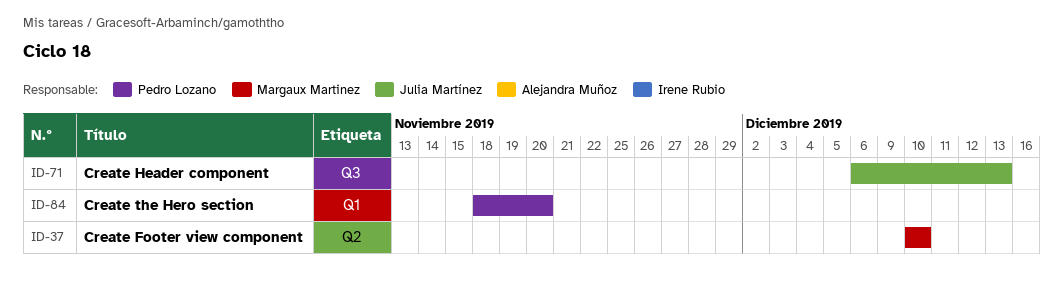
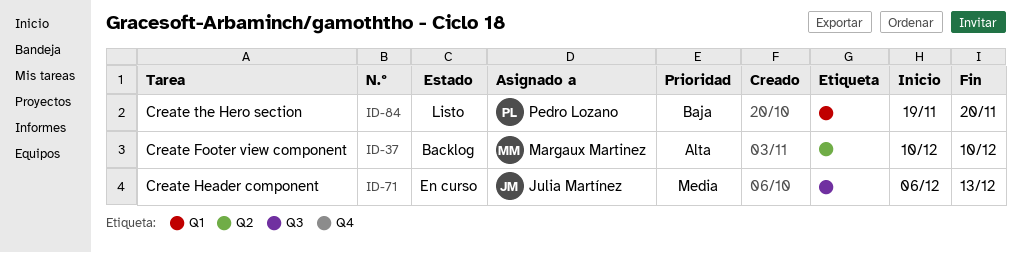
ID-84, start: Nov 18 -> Nov 19

